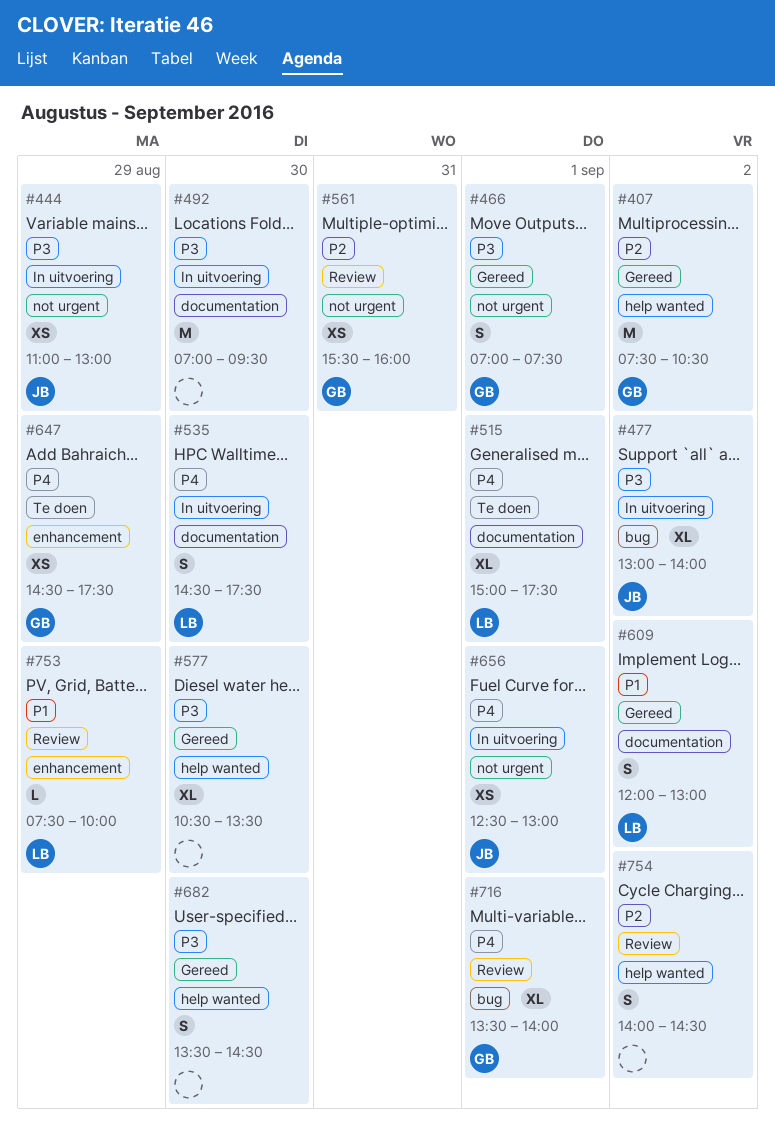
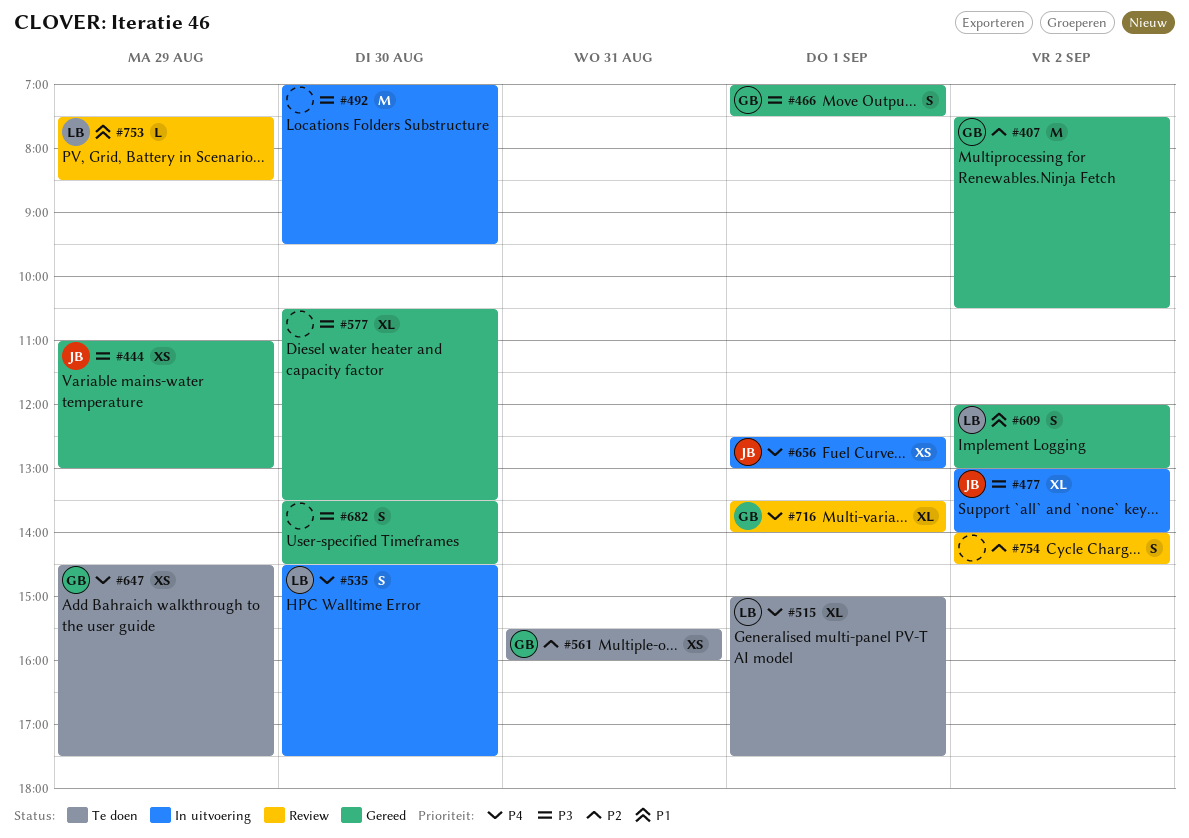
#444, status: In uitvoering -> Gereed
#561, status: Review -> Te doen
#753, ends: 10:00 -> 08:30

